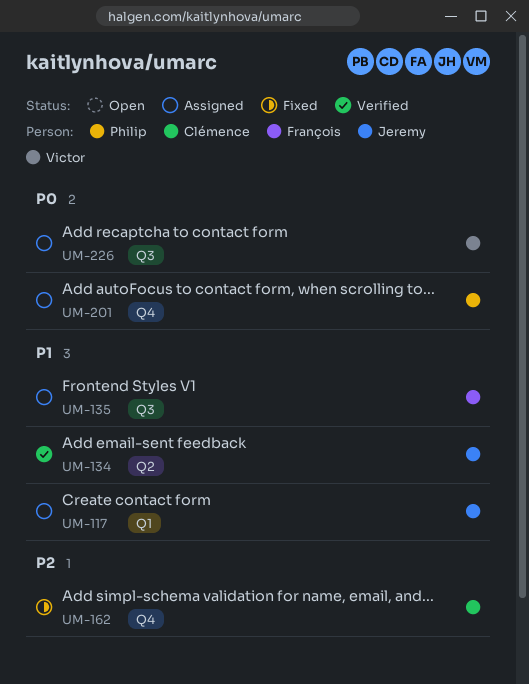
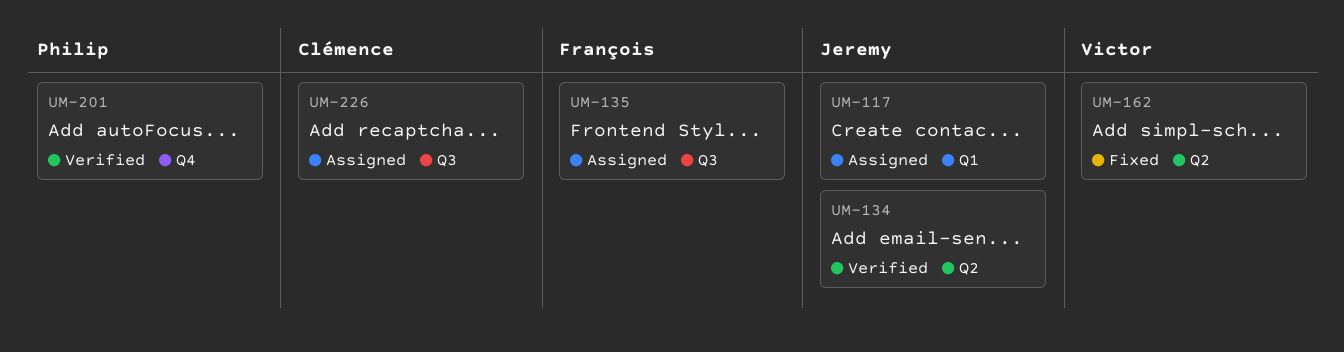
UM-162, owner: Clémence -> Victor
UM-162, label: Q4 -> Q2
UM-201, status: Assigned -> Verified
UM-226, owner: Victor -> Clémence

